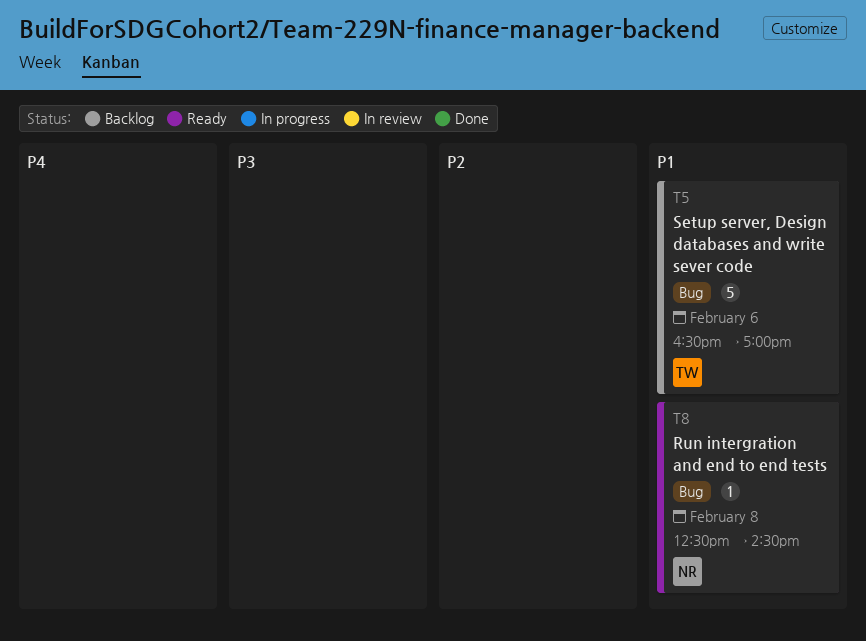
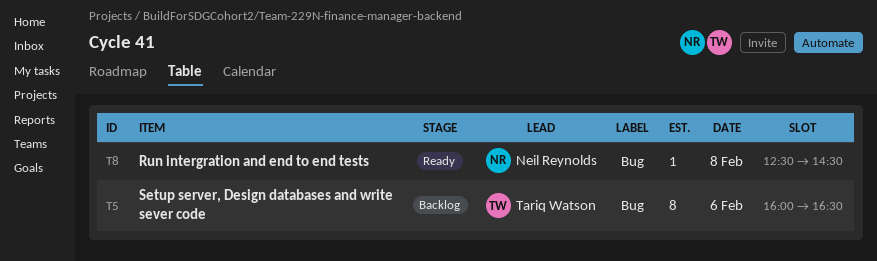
T5, estimate: 5 -> 8
T5, begins: 16:30 -> 16:00
T5, ends: 17:00 -> 16:30

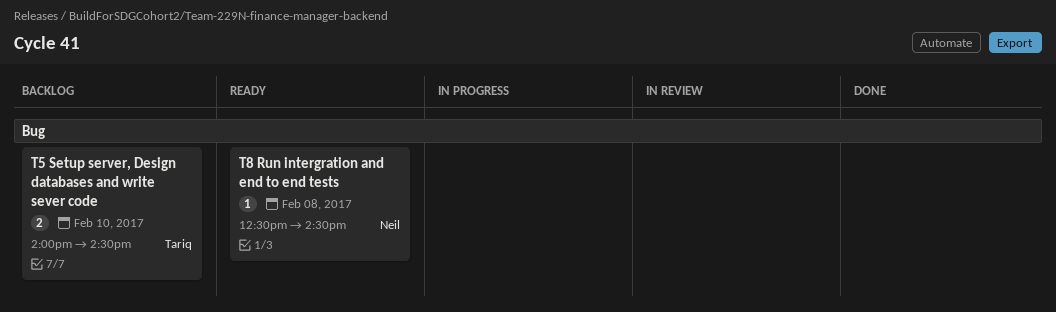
T5, estimate: 8 -> 2
T5, day: Feb 6 -> Feb 10
T5, begins: 16:00 -> 14:00
T5, ends: 16:30 -> 14:30

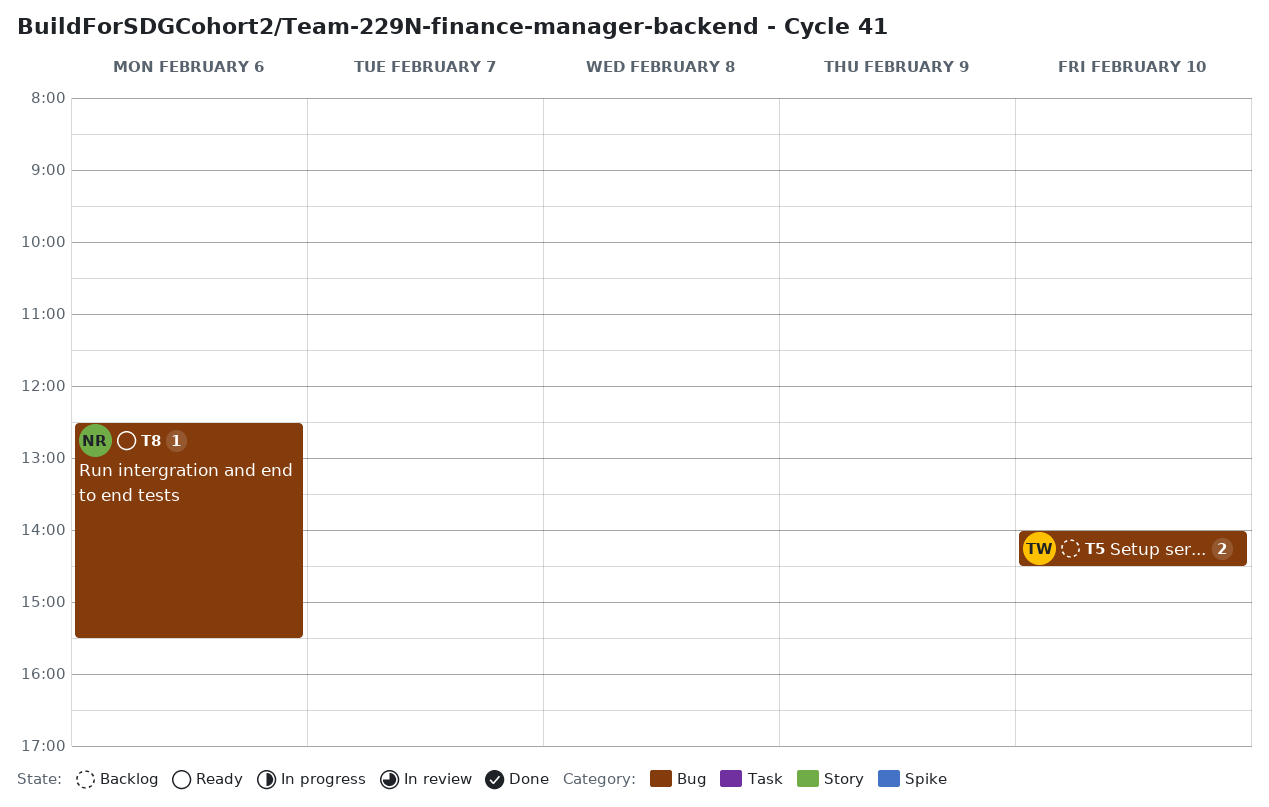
T8, day: Feb 8 -> Feb 6
T8, ends: 14:30 -> 15:30

